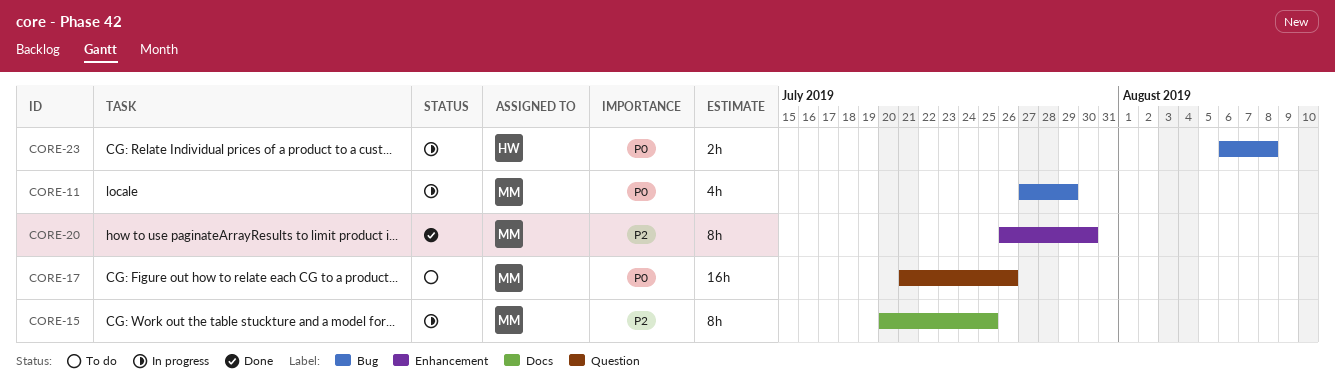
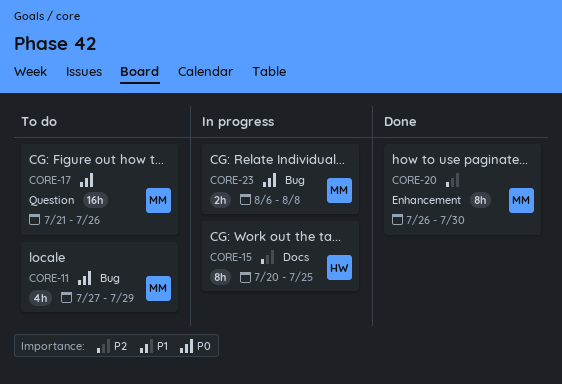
CORE-11, status: In progress -> To do
CORE-15, owner: MM -> HW
CORE-23, owner: HW -> MM

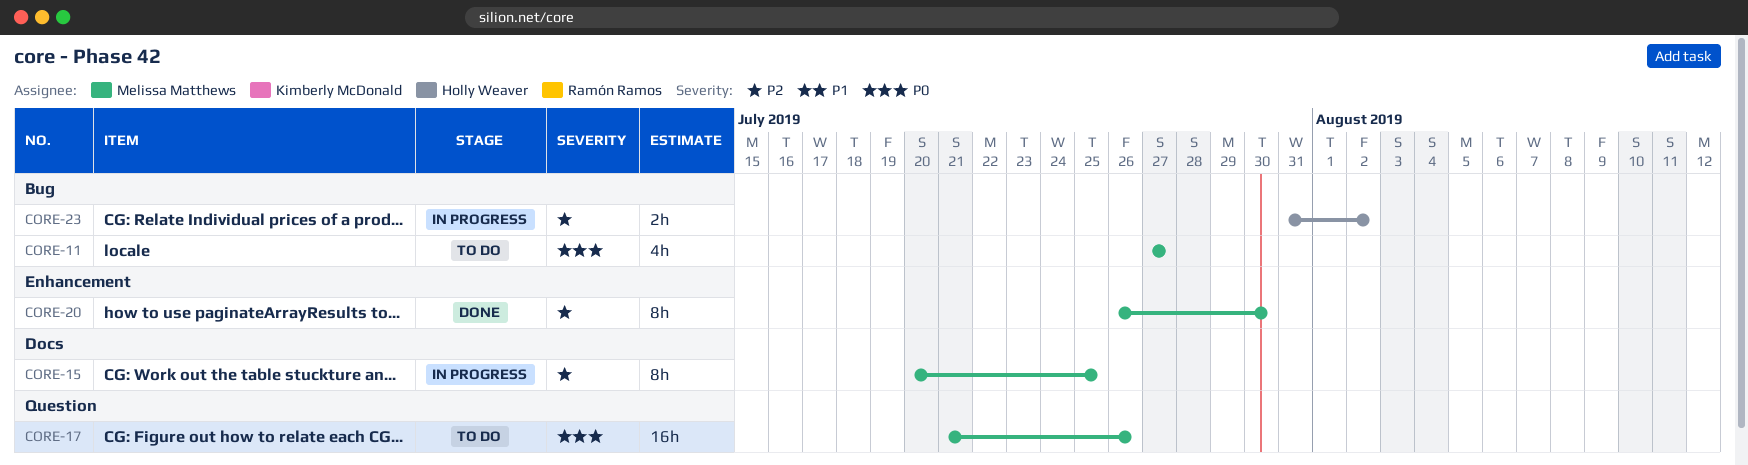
CORE-11, due: Jul 29 -> Jul 27
CORE-15, owner: Holly Weaver -> Melissa Matthews
CORE-23, owner: Melissa Matthews -> Holly Weaver
CORE-23, priority: P0 -> P2
CORE-23, start: Aug 6 -> Jul 31
CORE-23, due: Aug 8 -> Aug 2

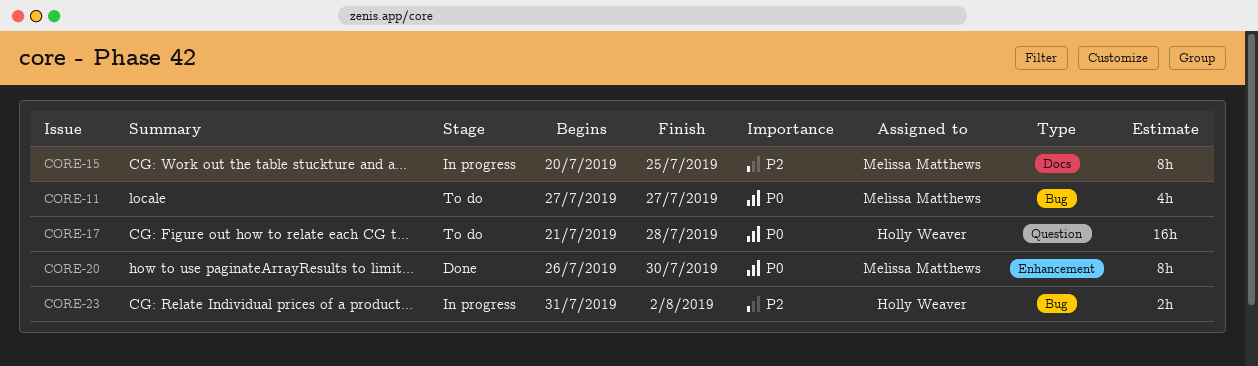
CORE-17, owner: Melissa Matthews -> Holly Weaver
CORE-17, due: Jul 26 -> Jul 28
CORE-20, priority: P2 -> P0

